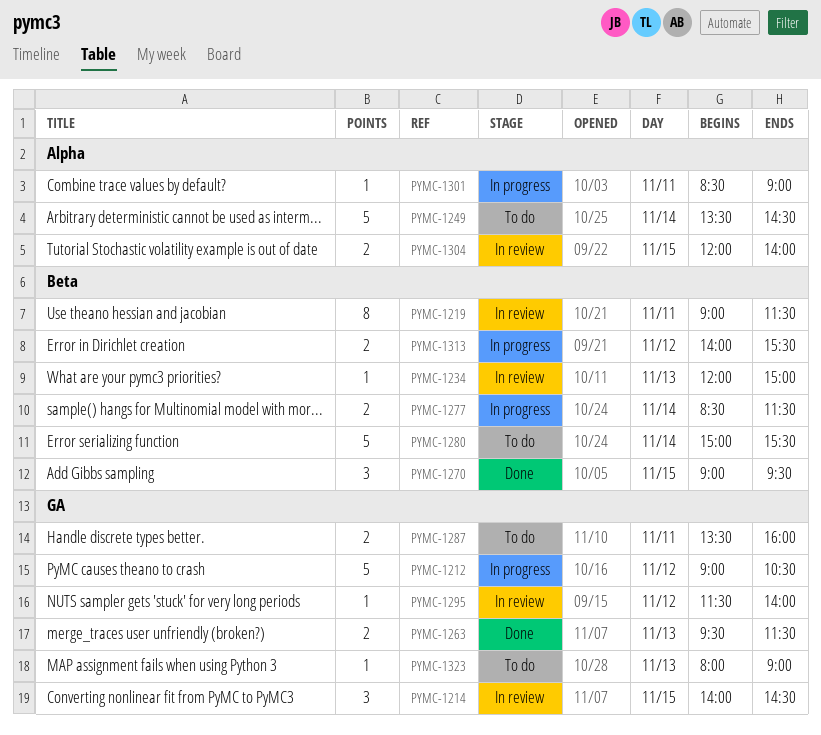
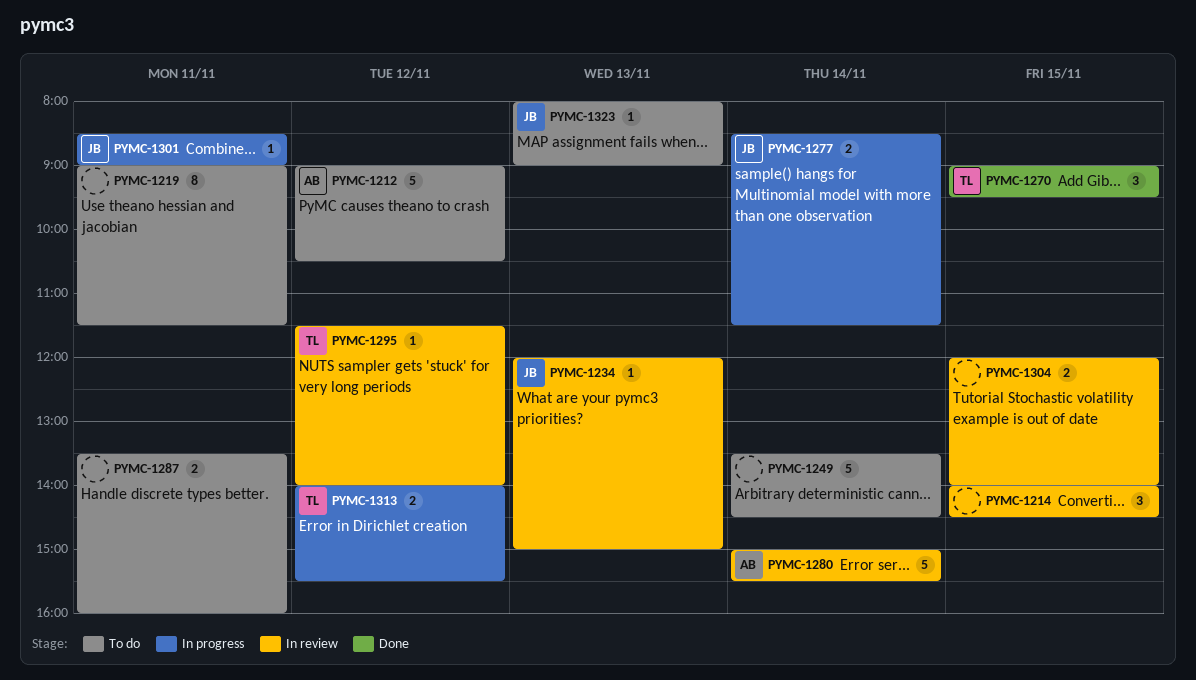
PYMC-1212, status: In progress -> To do
PYMC-1219, status: In review -> To do
PYMC-1263: present -> none
PYMC-1280, status: To do -> In review

